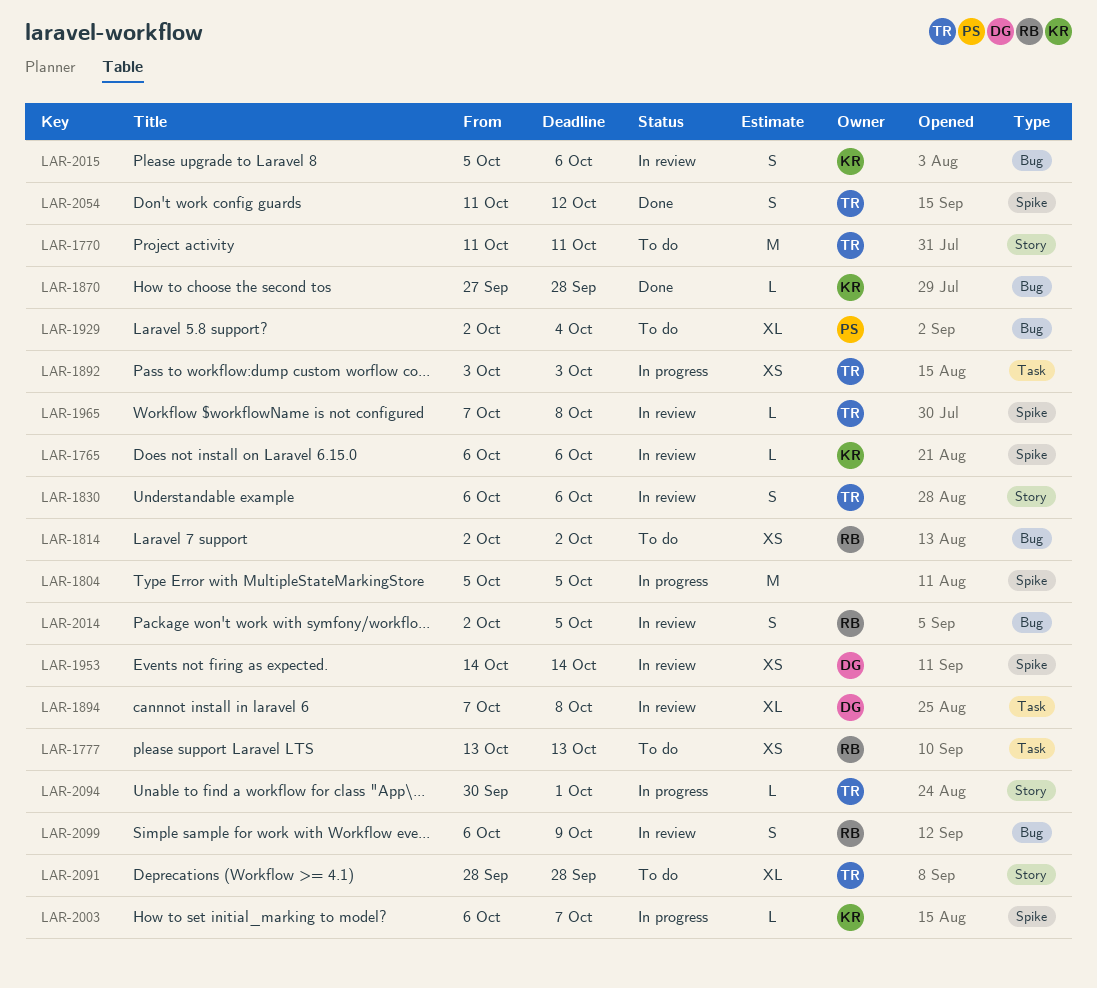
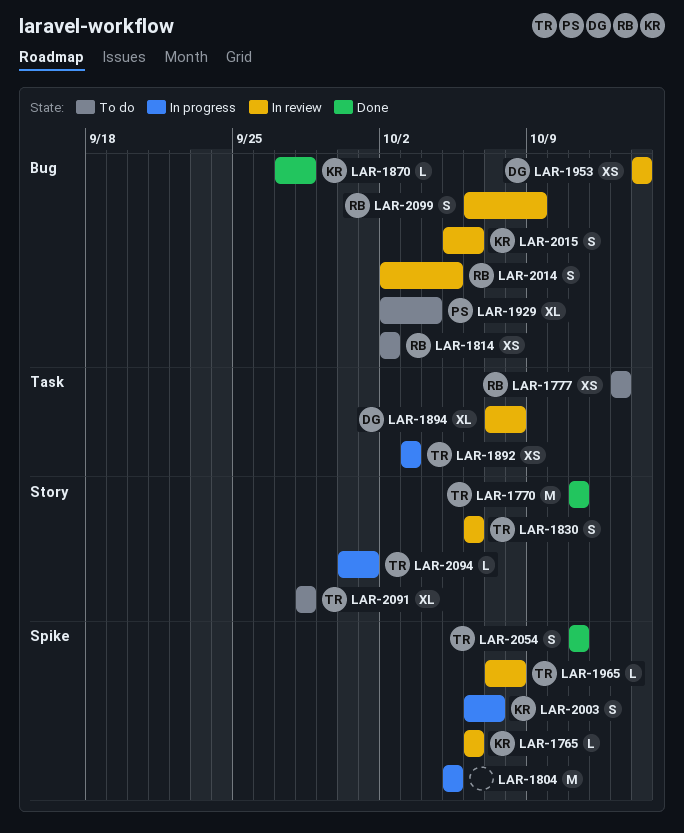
LAR-1770, status: To do -> Done
LAR-1953, label: Spike -> Bug
LAR-2003, estimate: L -> S
LAR-2054, due: Oct 12 -> Oct 11

